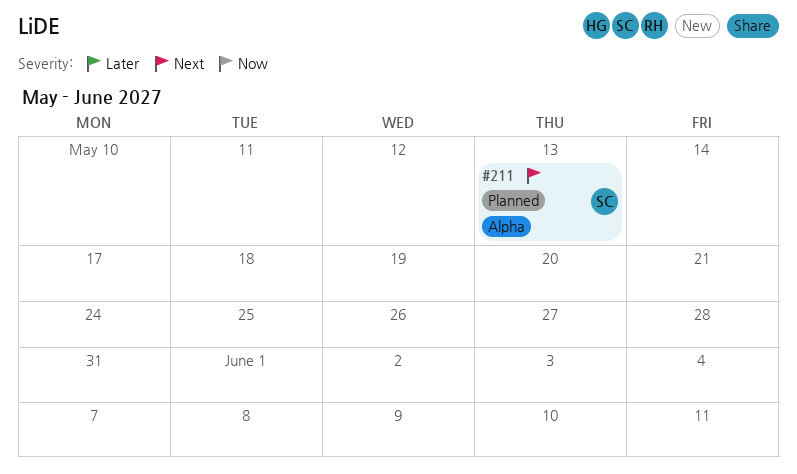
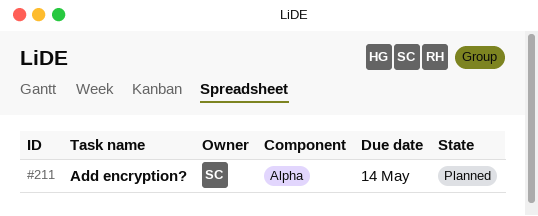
#211, due: May 13 -> May 14

